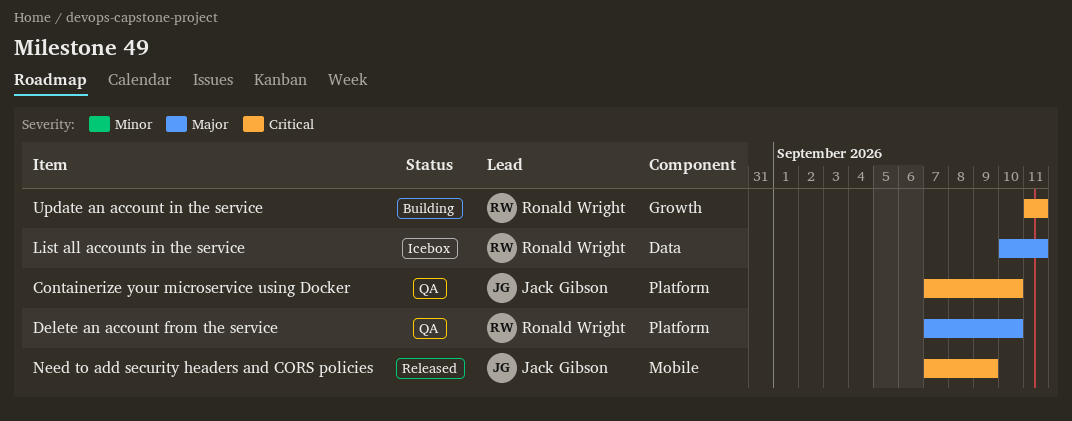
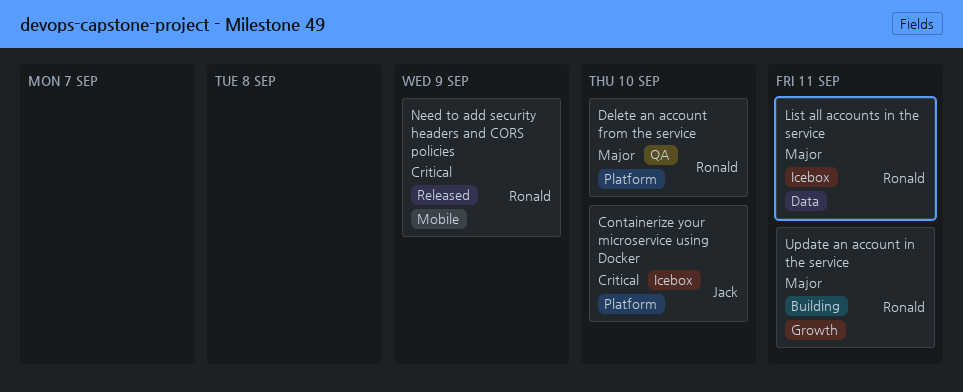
Containerize your microservice using Docker, status: QA -> Icebox
Need to add security headers and CORS policies, owner: Jack Gibson -> Ronald Wright
Update an account in the service, priority: Critical -> Major

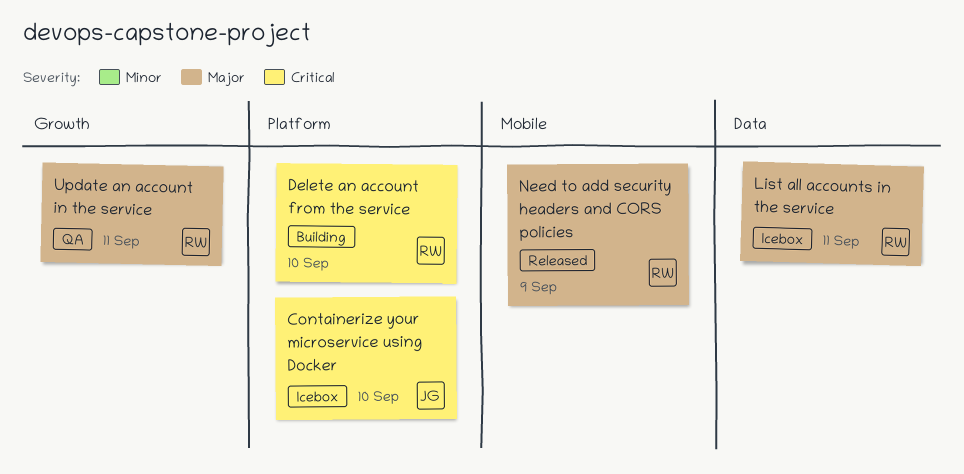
Delete an account from the service, status: QA -> Building
Delete an account from the service, priority: Major -> Critical
Need to add security headers and CORS policies, priority: Critical -> Major
Update an account in the service, status: Building -> QA

